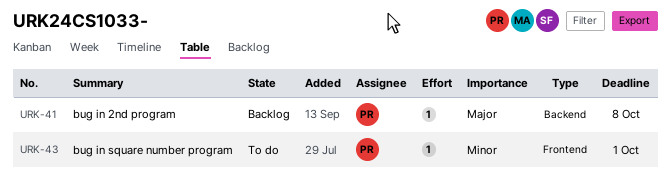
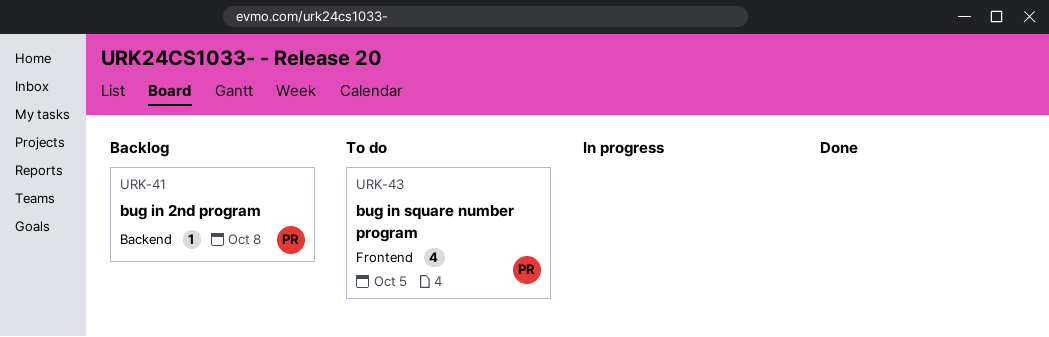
URK-43, estimate: 1 -> 4
URK-43, due: Oct 1 -> Oct 5

